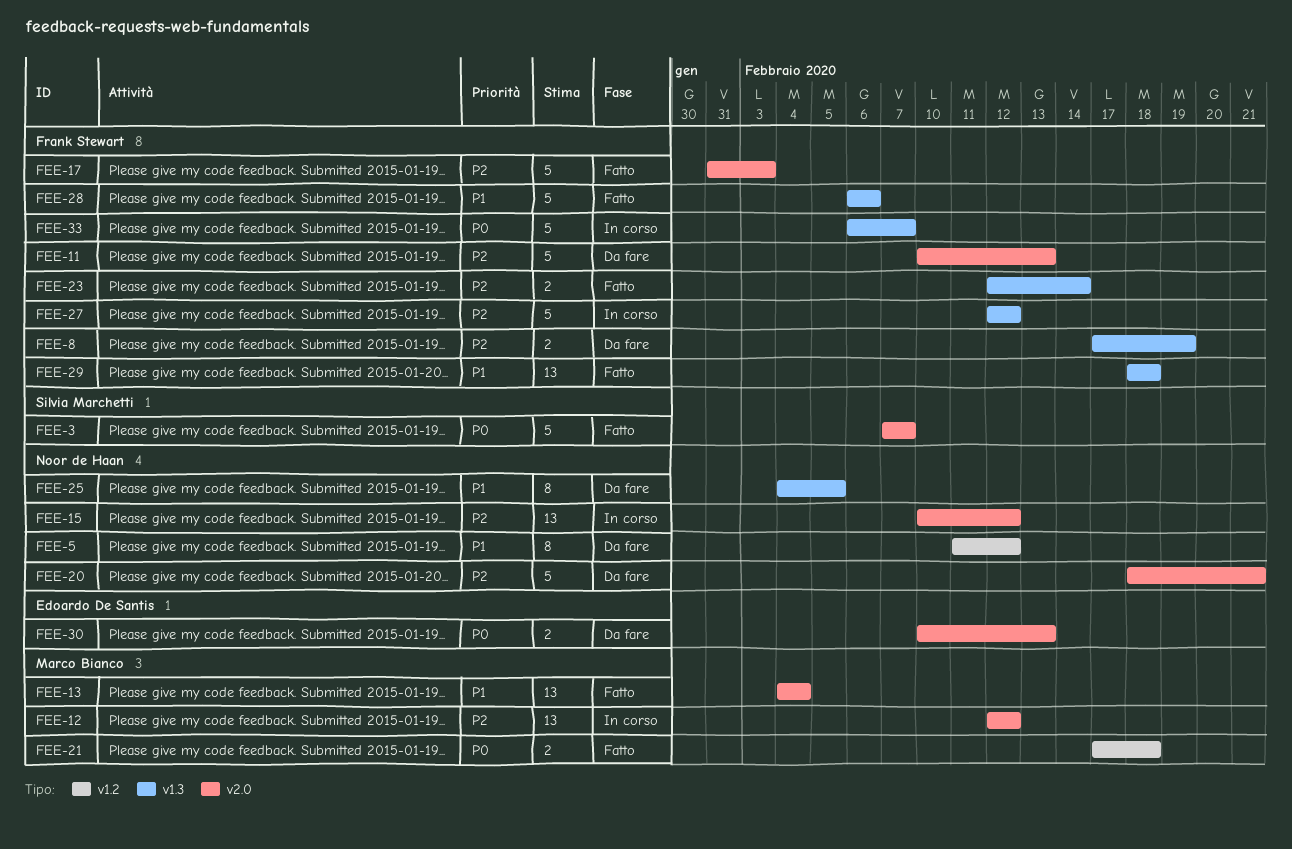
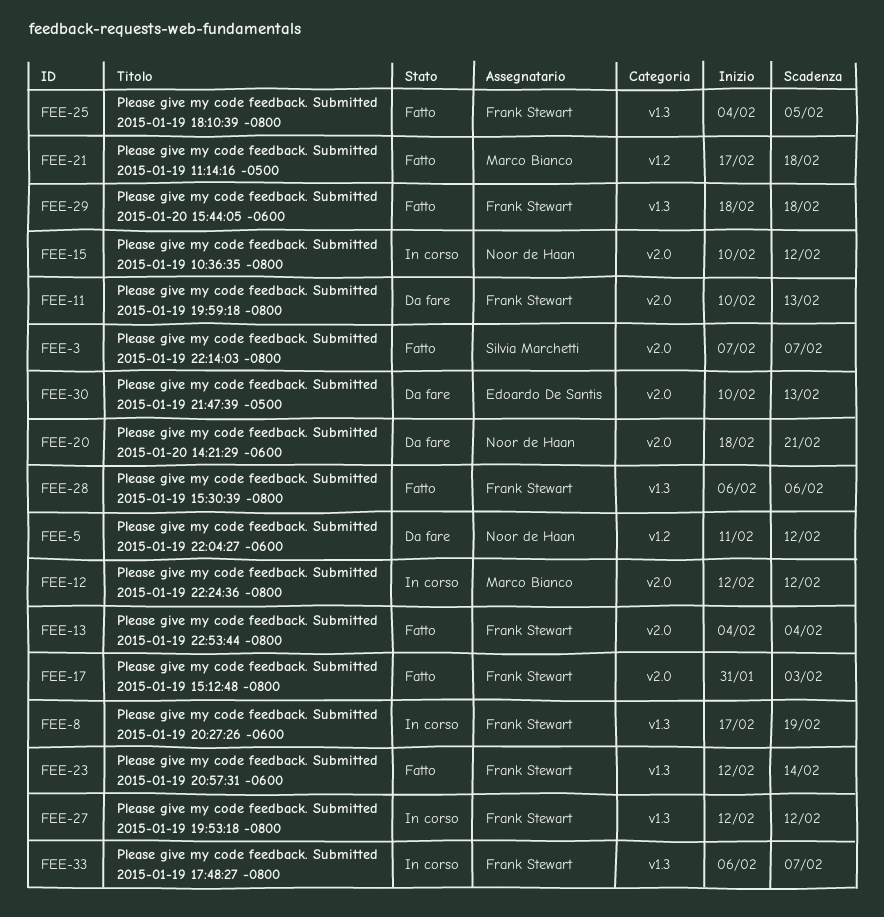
FEE-8, status: Da fare -> In corso
FEE-13, owner: Marco Bianco -> Frank Stewart
FEE-25, status: Da fare -> Fatto
FEE-25, owner: Noor de Haan -> Frank Stewart

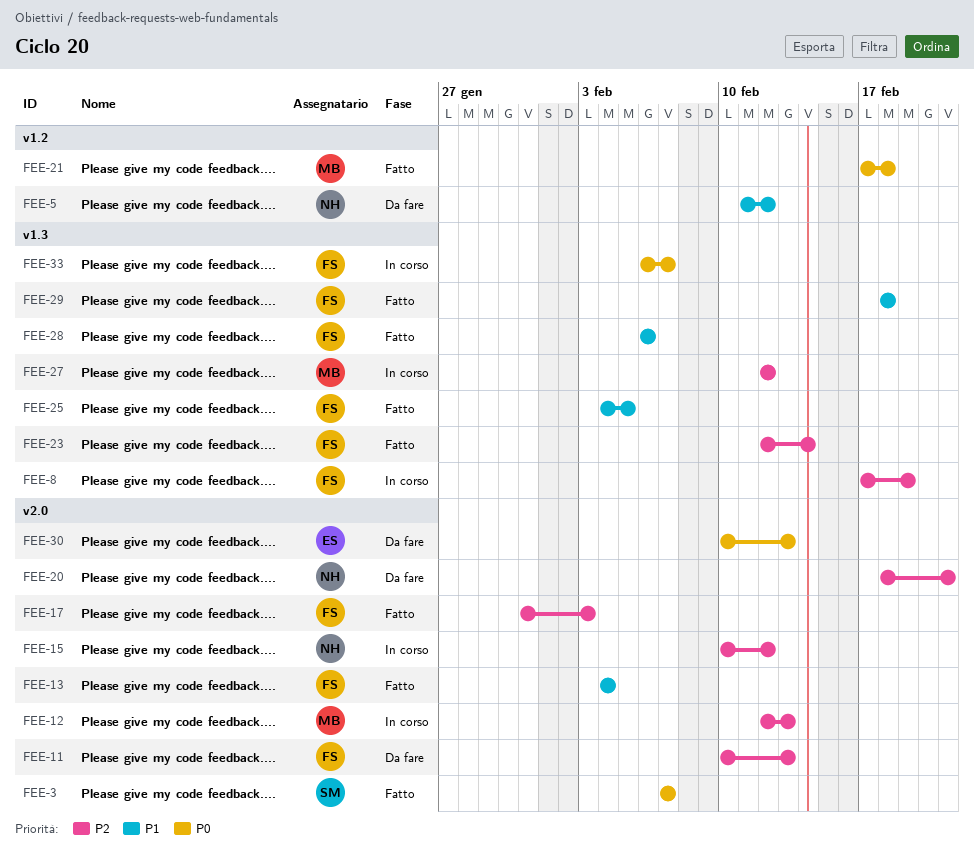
FEE-12, due: Feb 12 -> Feb 13
FEE-27, owner: Frank Stewart -> Marco Bianco

